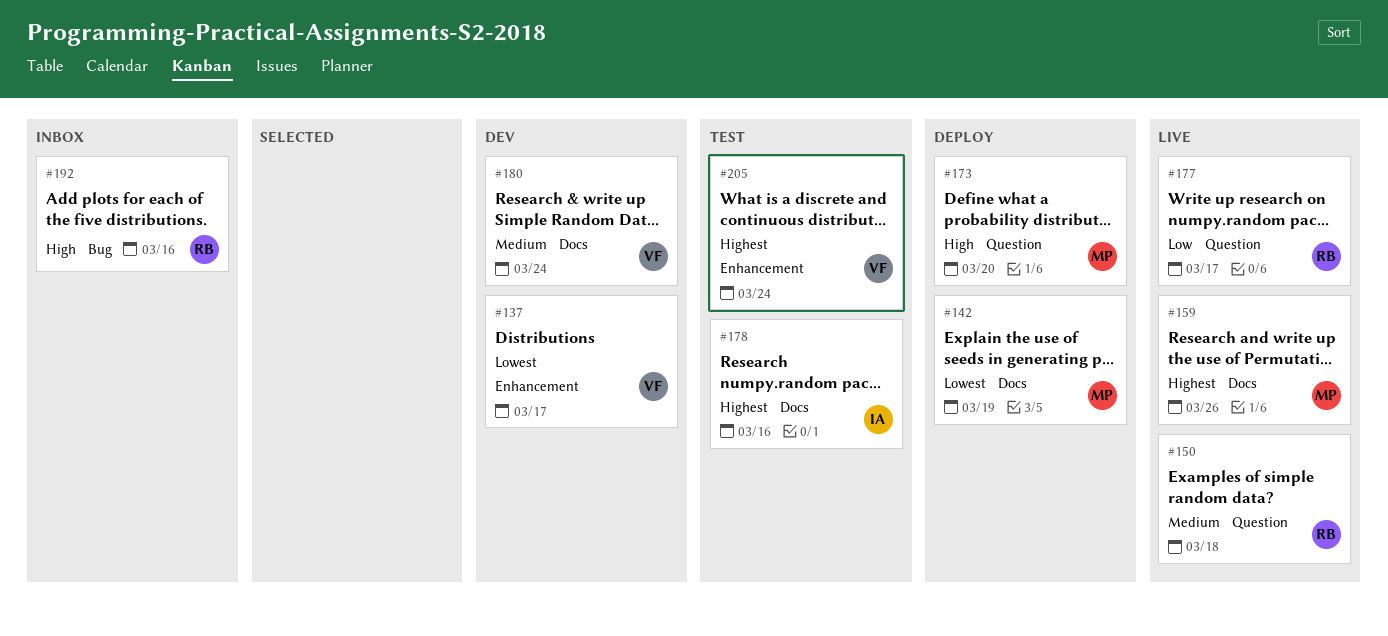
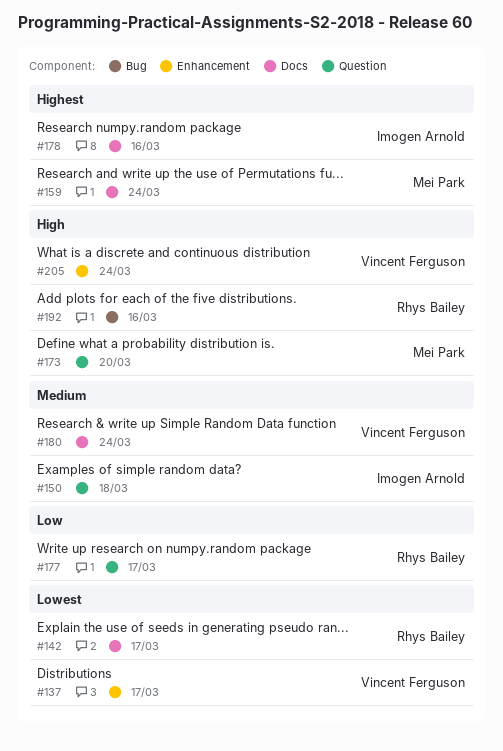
#142, owner: Mei Park -> Rhys Bailey
#142, due: Mar 19 -> Mar 17
#150, owner: Rhys Bailey -> Imogen Arnold
#159, due: Mar 26 -> Mar 24
#205, priority: Highest -> High

